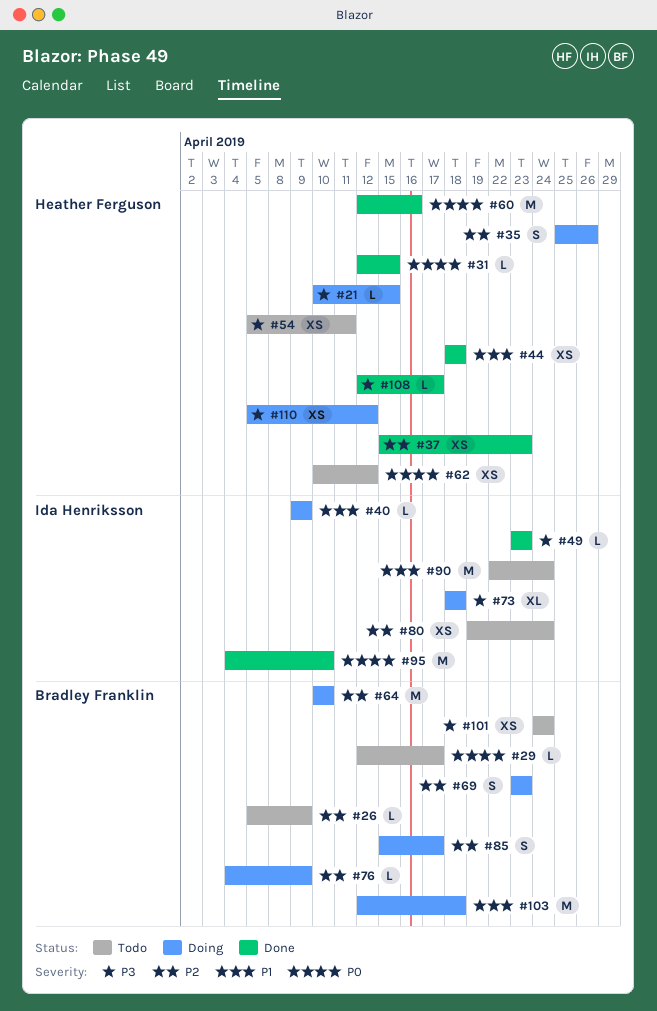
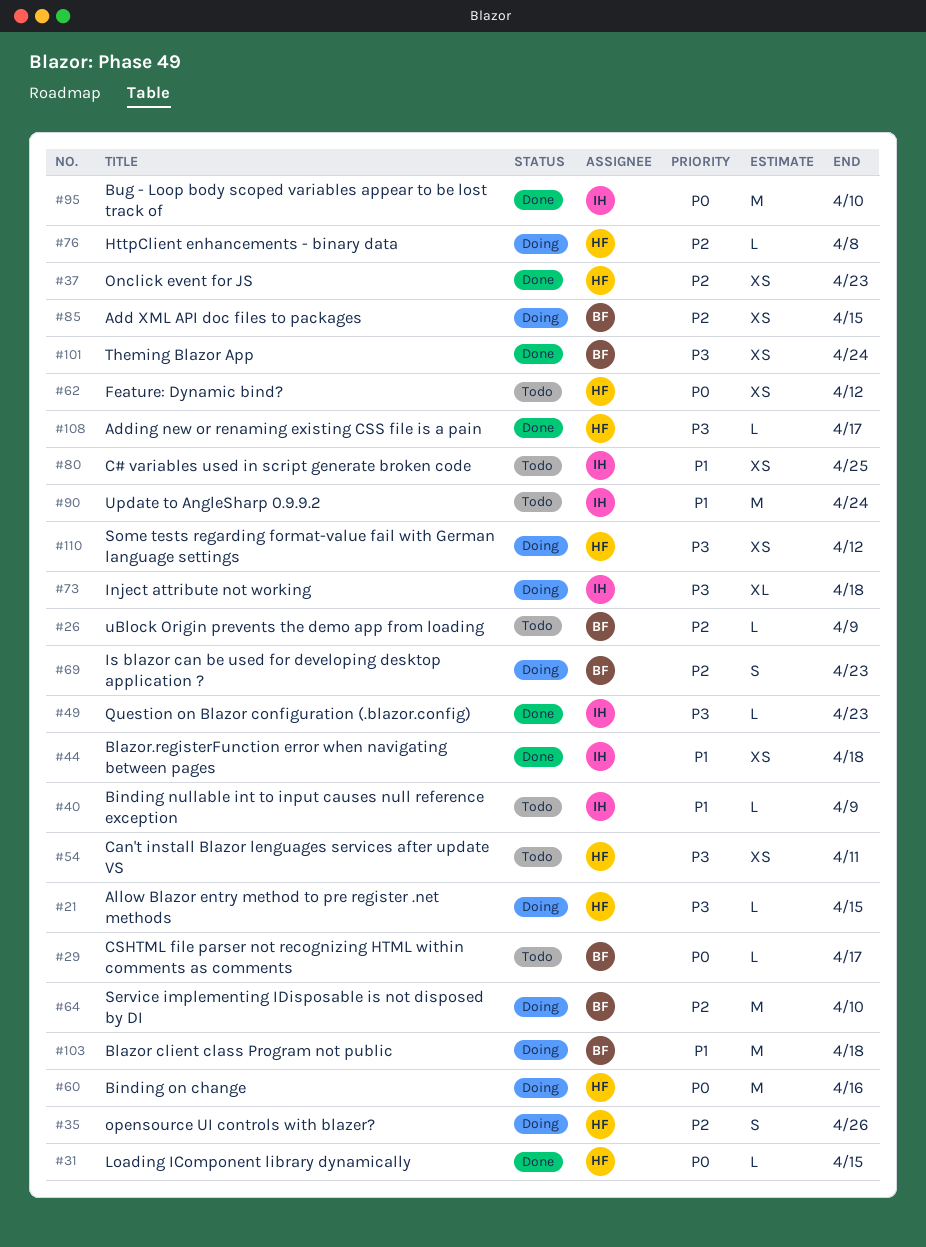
#40, status: Doing -> Todo
#44, owner: Heather Ferguson -> Ida Henriksson
#60, status: Done -> Doing
#76, owner: Bradley Franklin -> Heather Ferguson
#76, due: Apr 9 -> Apr 8
#80, priority: P2 -> P1
#80, due: Apr 24 -> Apr 25
#85, estimate: S -> XS
#85, due: Apr 17 -> Apr 15
#101, status: Todo -> Done

